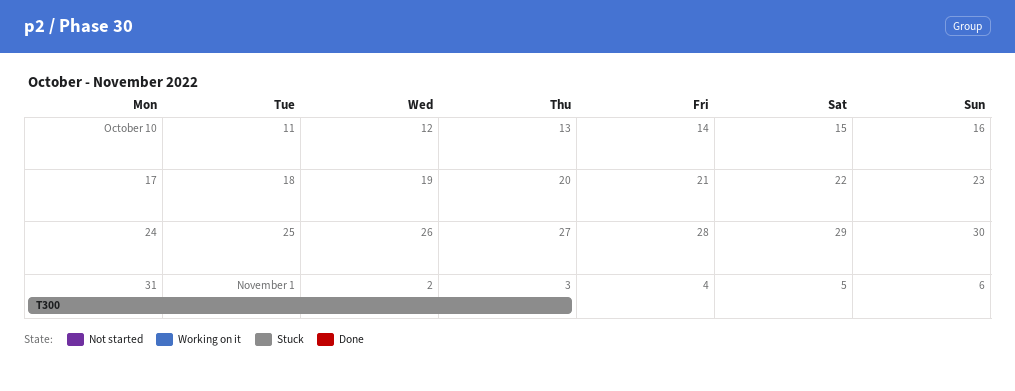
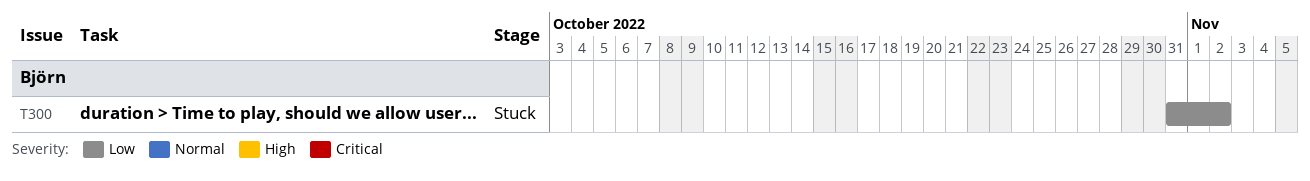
T300, due: Nov 3 -> Nov 2

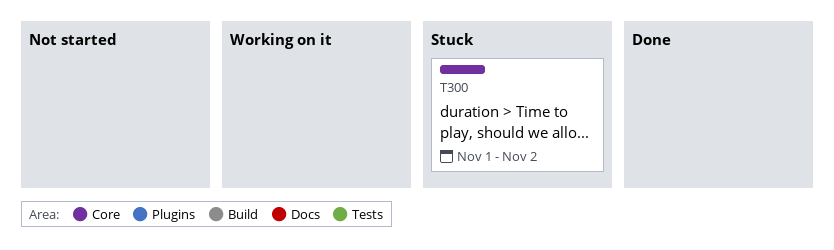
T300, start: Oct 31 -> Nov 1

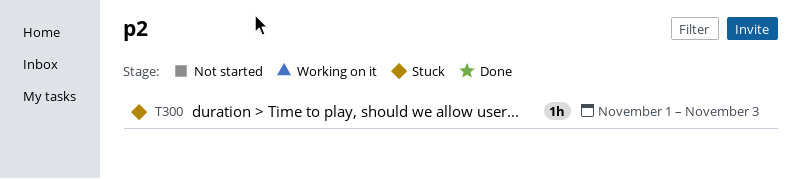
T300, due: Nov 2 -> Nov 3

